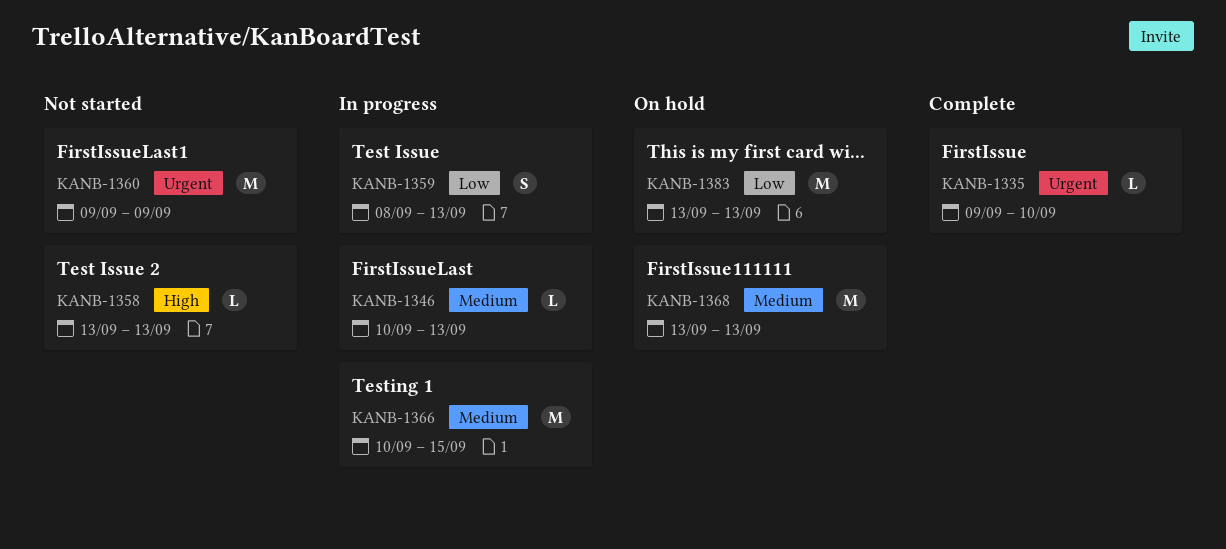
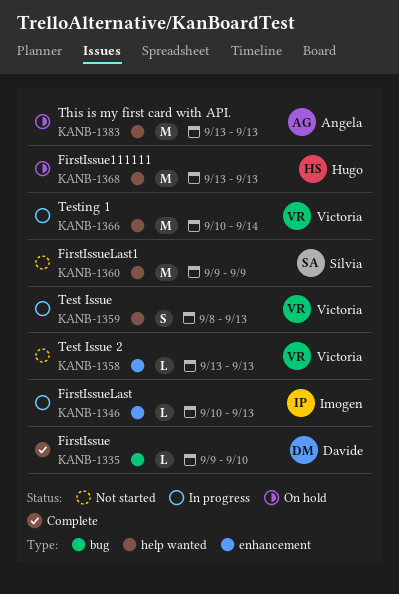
KANB-1366, due: Sep 15 -> Sep 14

